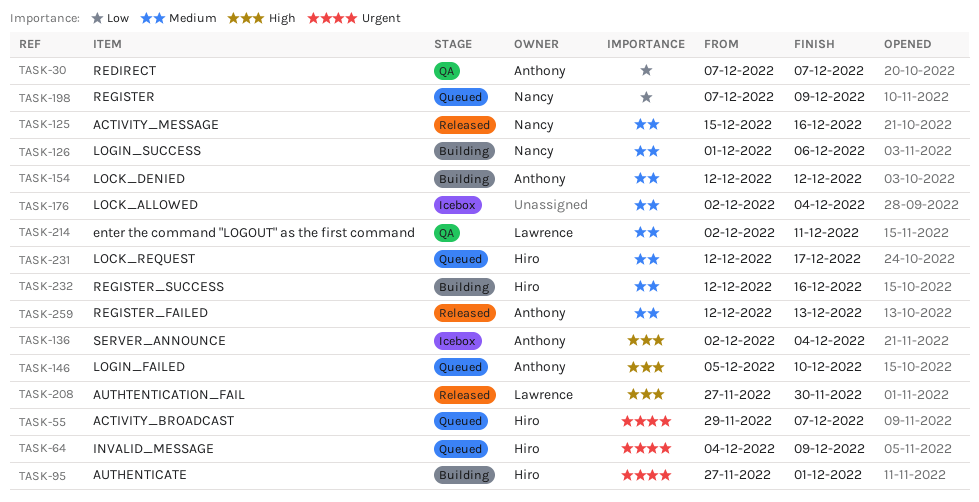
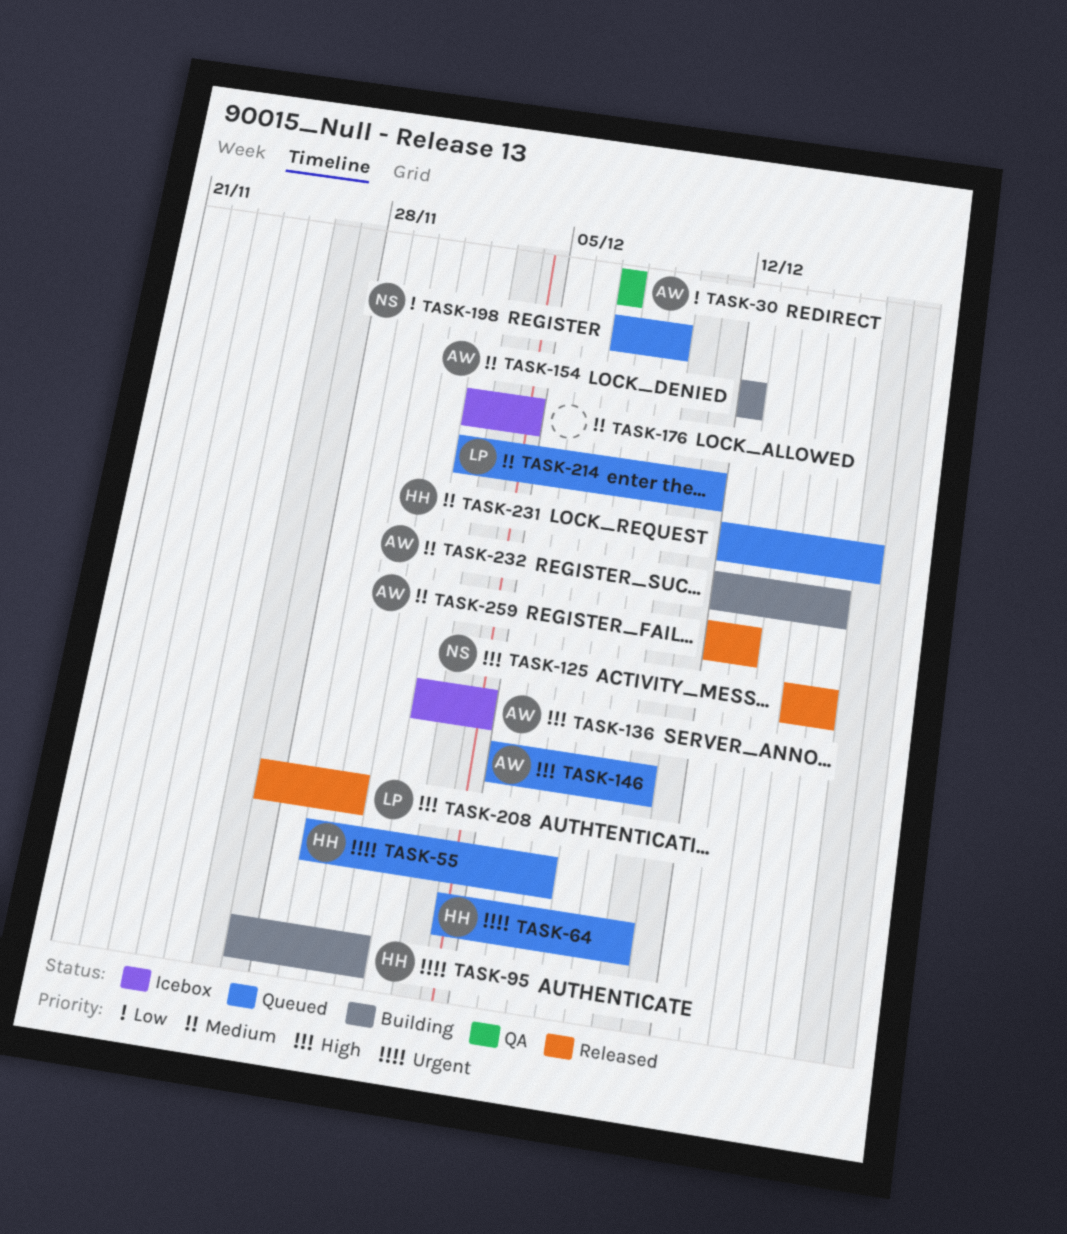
TASK-64, due: Dec 9 -> Dec 10
TASK-125, priority: Medium -> High
TASK-126: present -> none
TASK-214, status: QA -> Queued
TASK-232, owner: Hiro -> Anthony

